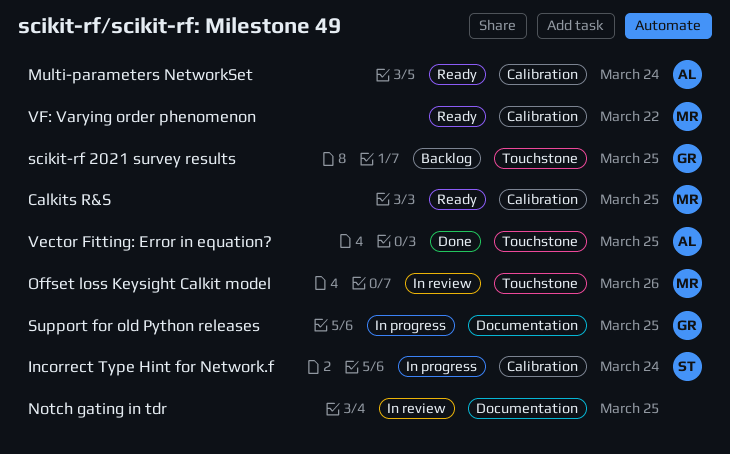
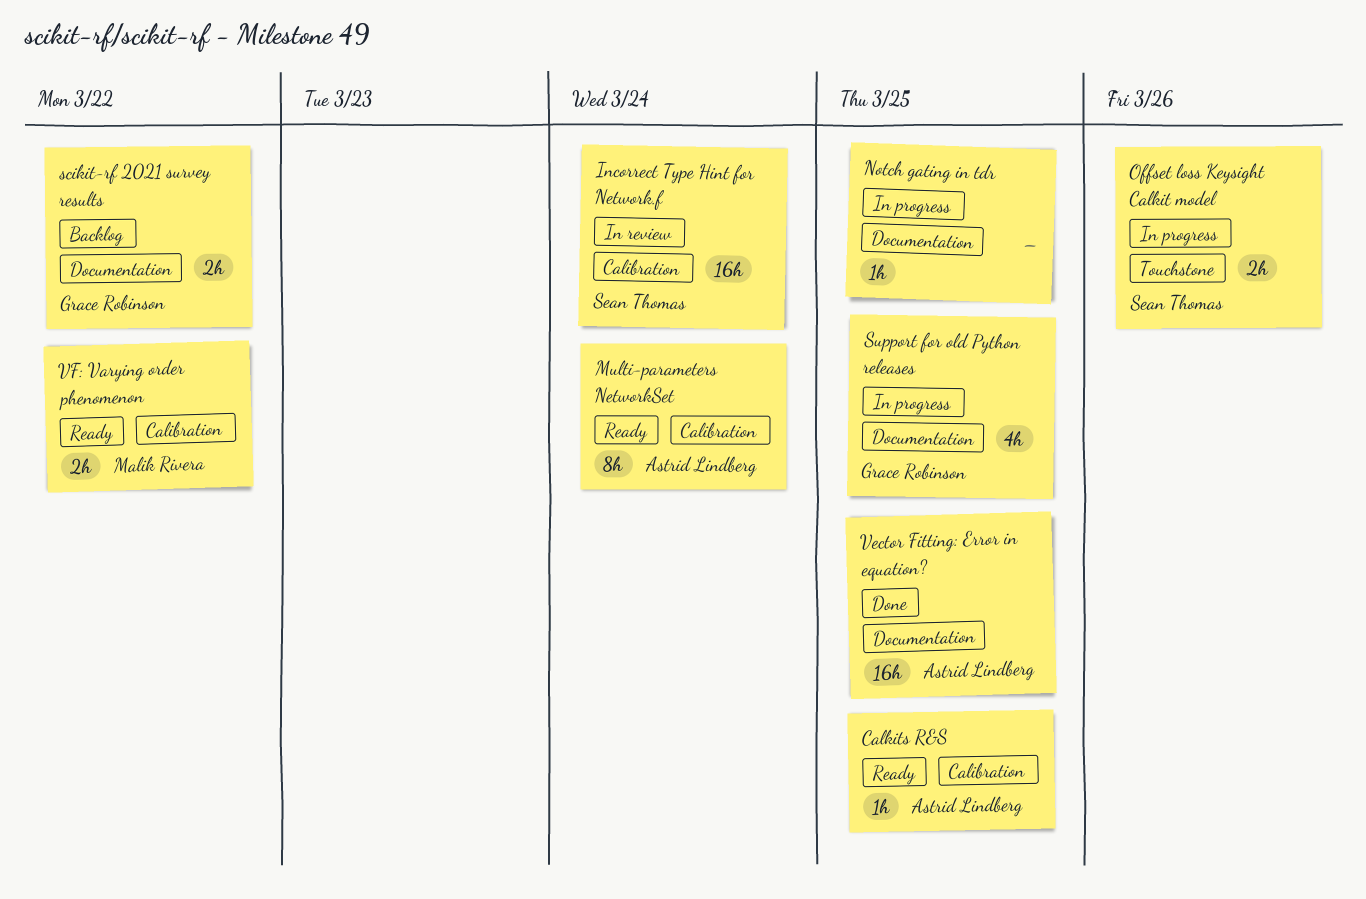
Calkits R&S, owner: Malik Rivera -> Astrid Lindberg
Incorrect Type Hint for Network.f, status: In progress -> In review
Notch gating in tdr, status: In review -> In progress
Offset loss Keysight Calkit model, status: In review -> In progress
Offset loss Keysight Calkit model, owner: Malik Rivera -> Sean Thomas
scikit-rf 2021 survey results, label: Touchstone -> Documentation
scikit-rf 2021 survey results, due: Mar 25 -> Mar 22
Vector Fitting: Error in equation?, label: Touchstone -> Documentation

